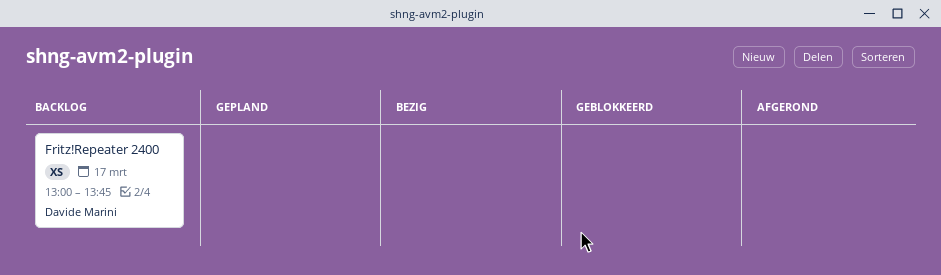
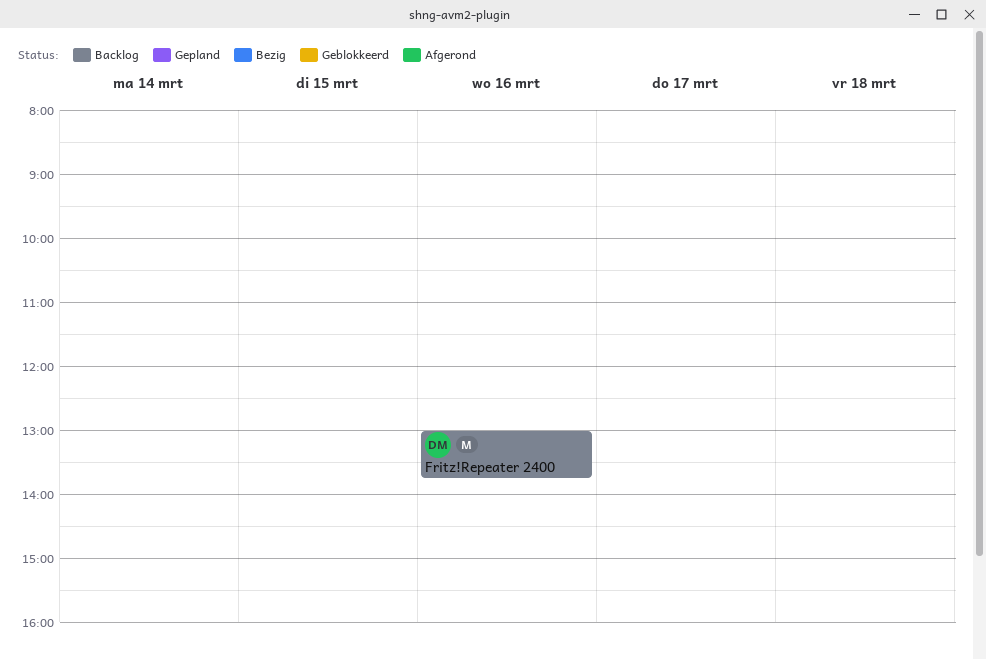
Fritz!Repeater 2400, estimate: XS -> M
Fritz!Repeater 2400, day: Mar 17 -> Mar 16

